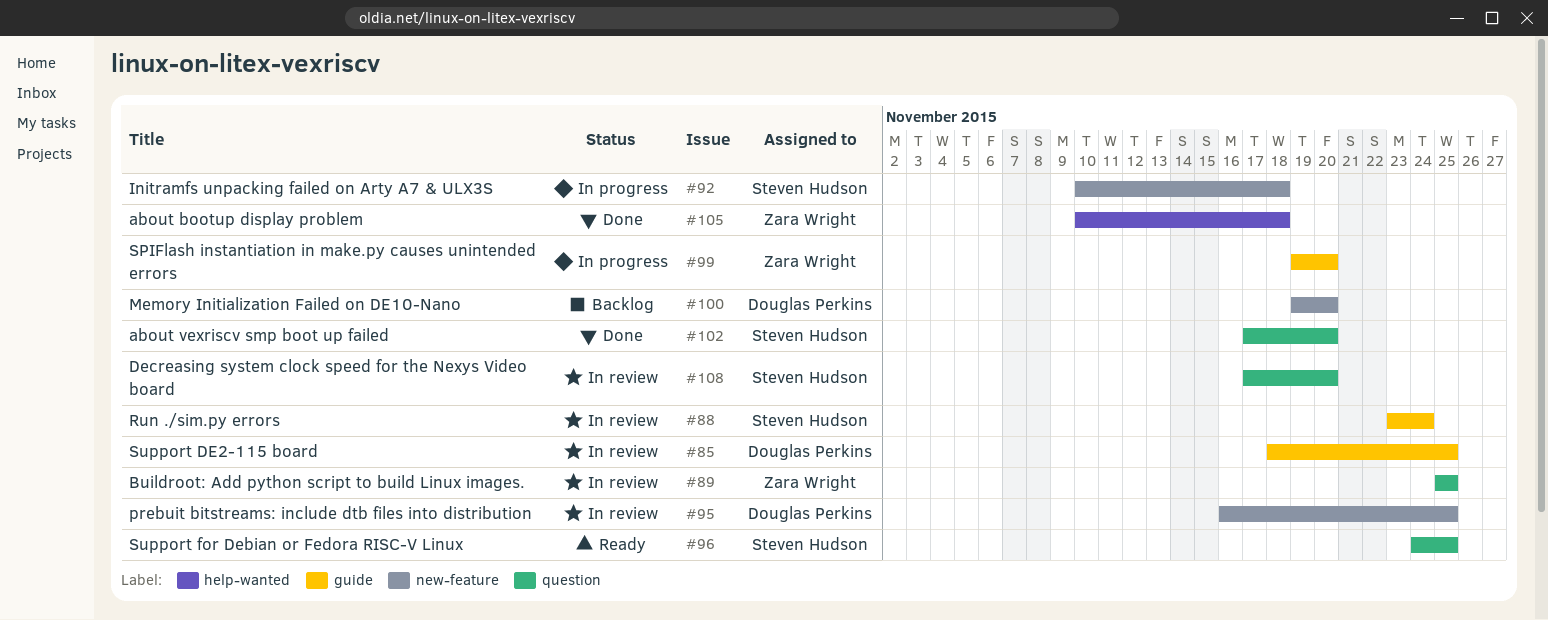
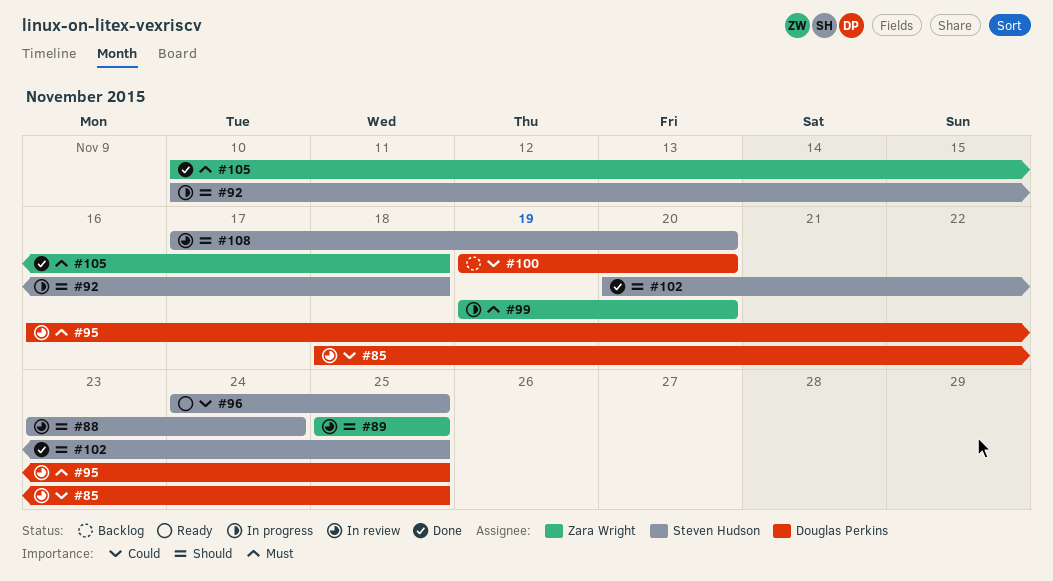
#102, start: Nov 17 -> Nov 20
#102, due: Nov 20 -> Nov 25

